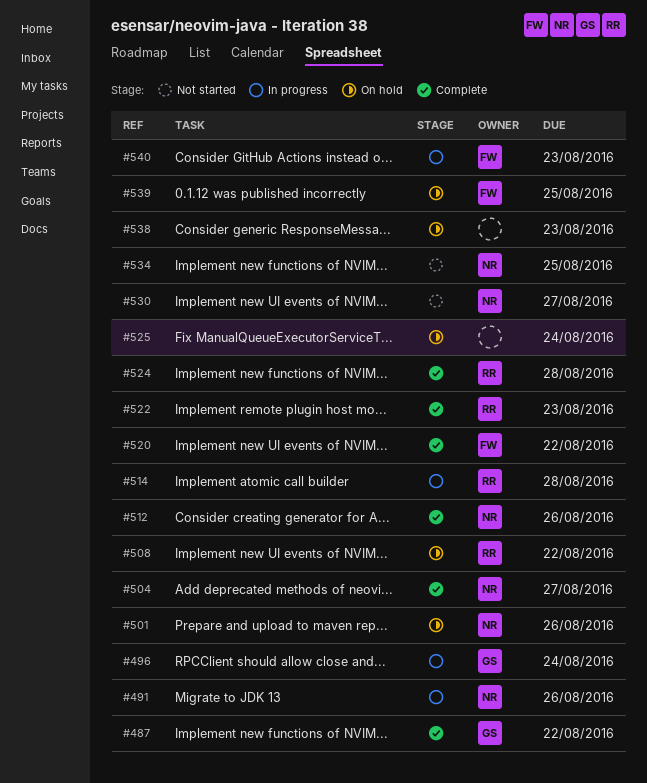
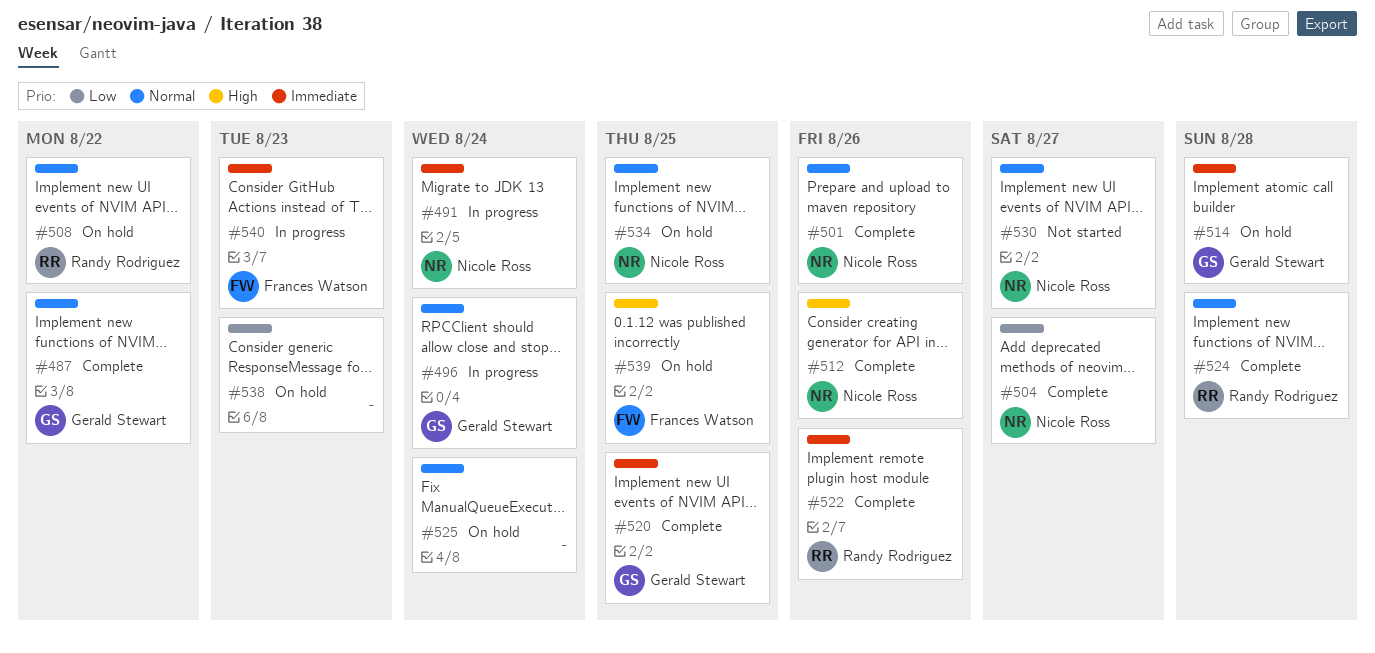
#491, due: Aug 26 -> Aug 24
#501, status: On hold -> Complete
#514, status: In progress -> On hold
#514, owner: Randy Rodriguez -> Gerald Stewart
#520, owner: Frances Watson -> Gerald Stewart
#520, due: Aug 22 -> Aug 25
#522, due: Aug 23 -> Aug 26
#534, status: Not started -> On hold

